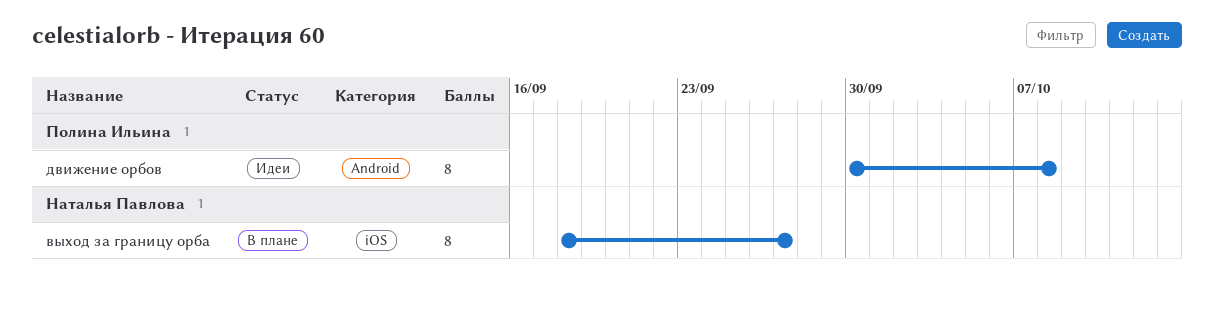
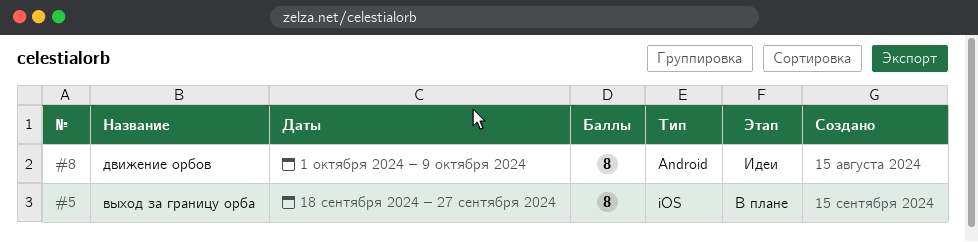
движение орбов, start: Sep 30 -> Oct 1
движение орбов, due: Oct 8 -> Oct 9

